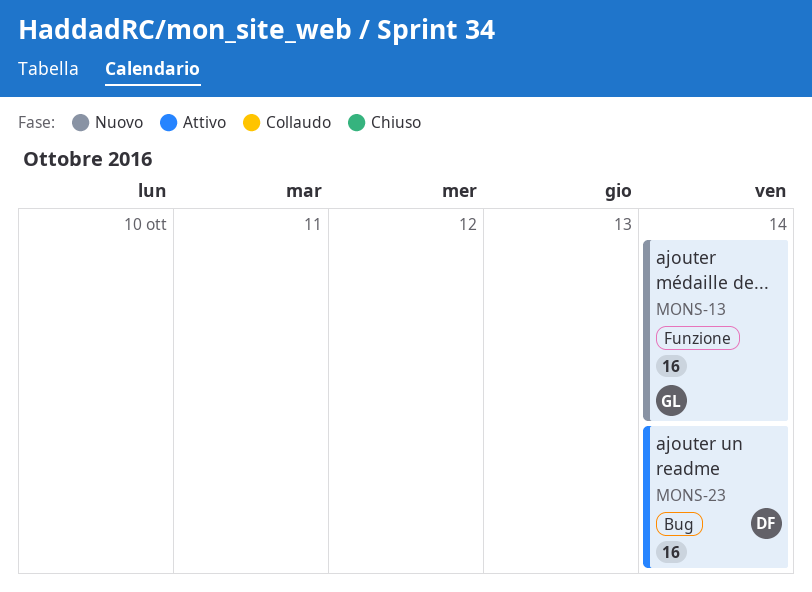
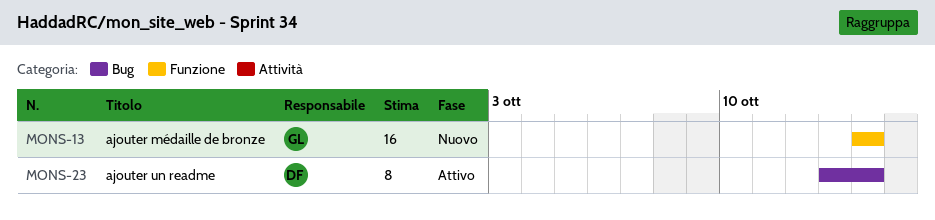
MONS-23, estimate: 16 -> 8

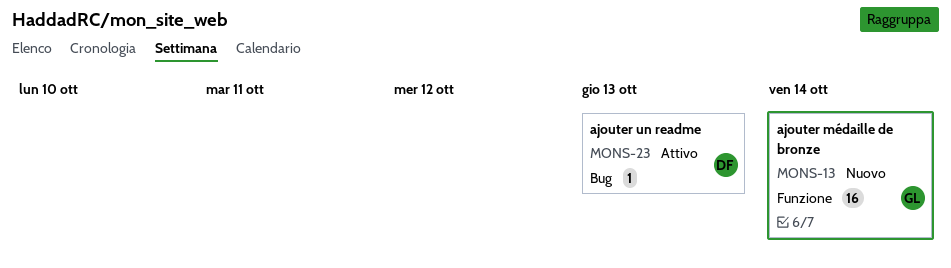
MONS-23, estimate: 8 -> 1
MONS-23, due: Oct 14 -> Oct 13

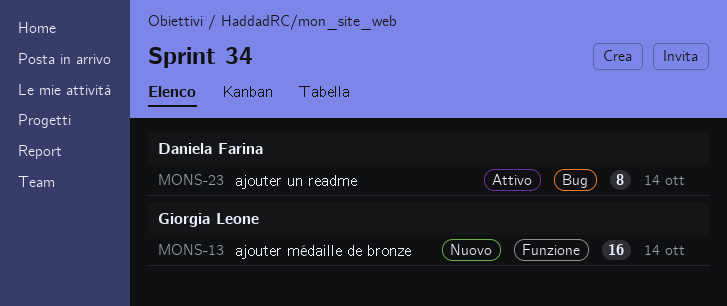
MONS-23, estimate: 1 -> 8
MONS-23, due: Oct 13 -> Oct 14

